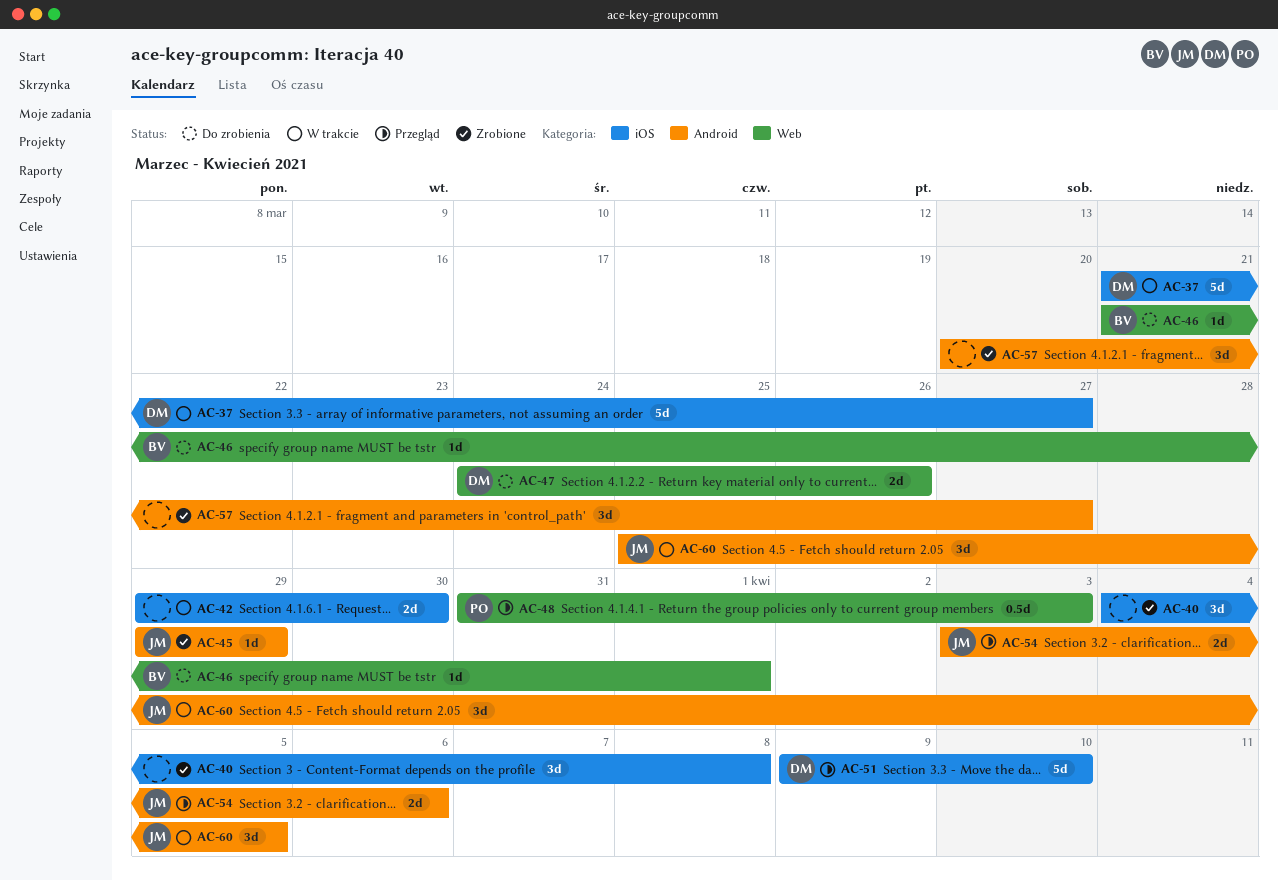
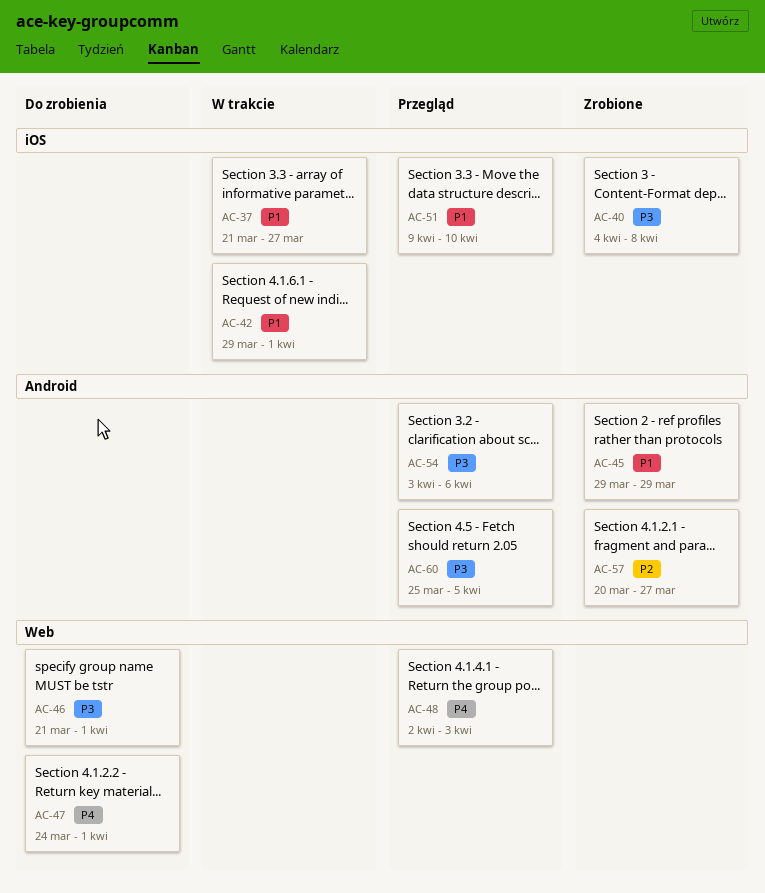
AC-42, due: Mar 30 -> Apr 1
AC-47, due: Mar 26 -> Apr 1
AC-48, start: Mar 31 -> Apr 2
AC-60, status: W trakcie -> Przegląd

